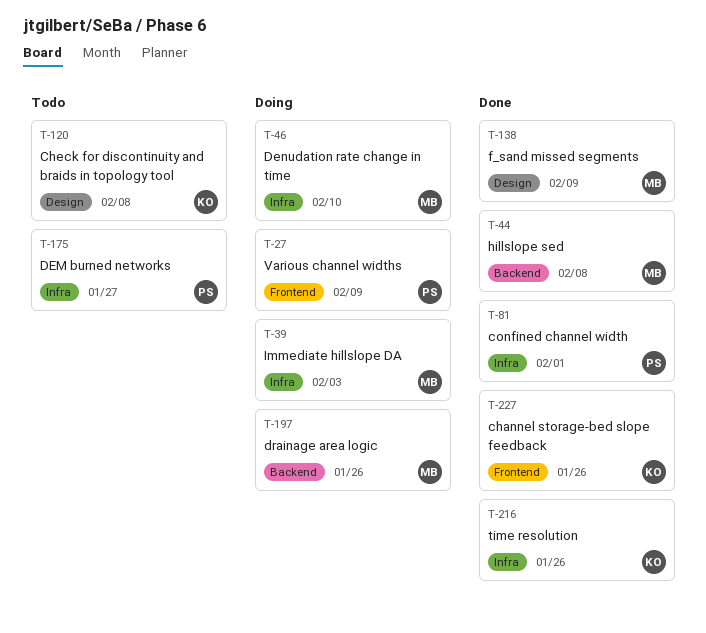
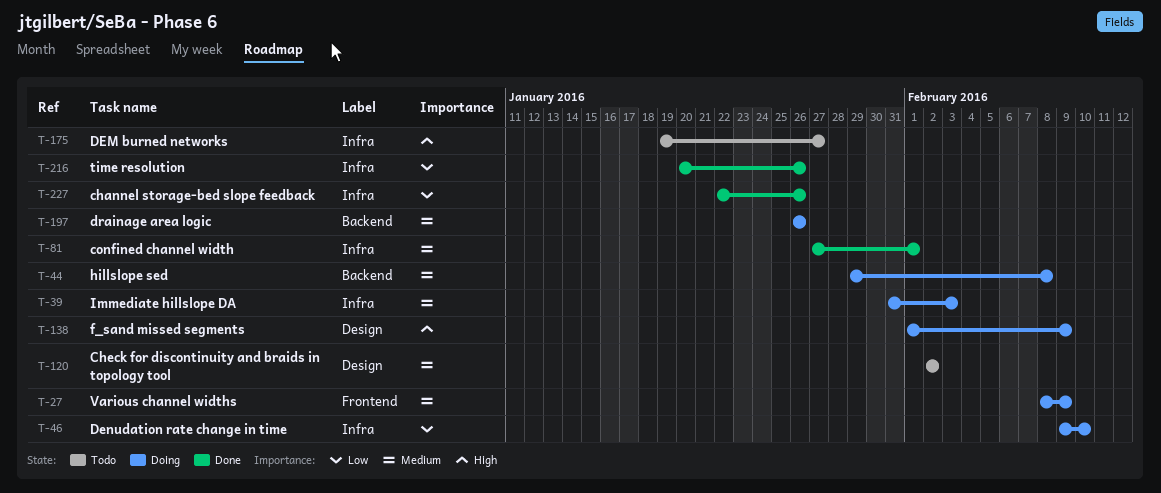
T-44, status: Done -> Doing
T-120, due: Feb 8 -> Feb 2
T-138, status: Done -> Doing
T-227, label: Frontend -> Infra

